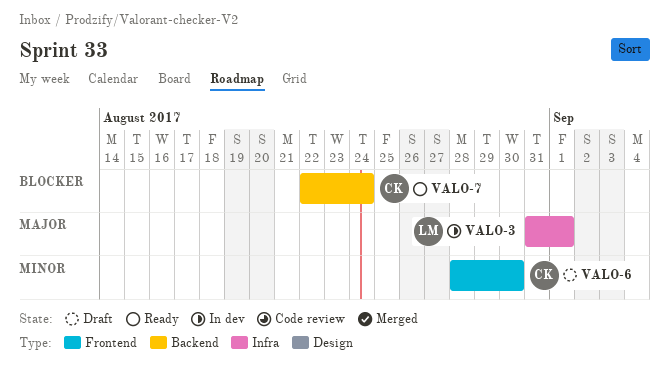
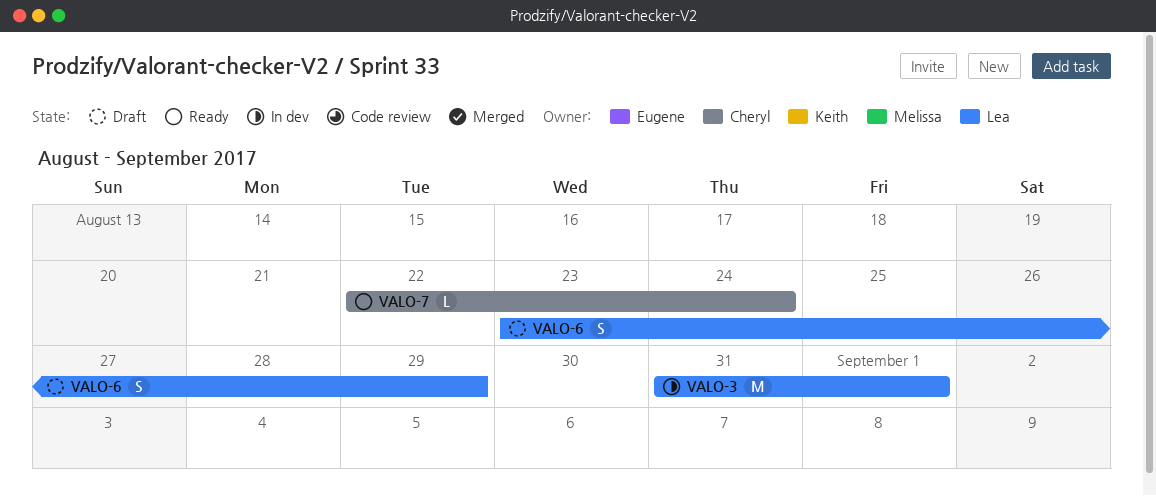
VALO-6, owner: Cheryl -> Lea
VALO-6, start: Aug 28 -> Aug 23
VALO-6, due: Aug 30 -> Aug 29

